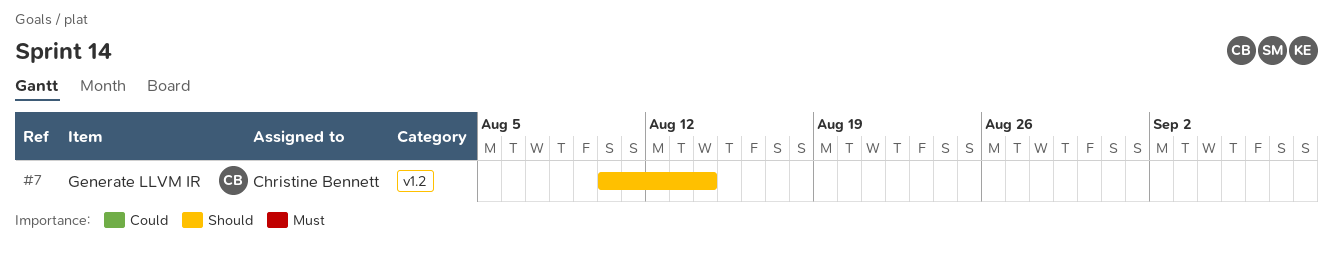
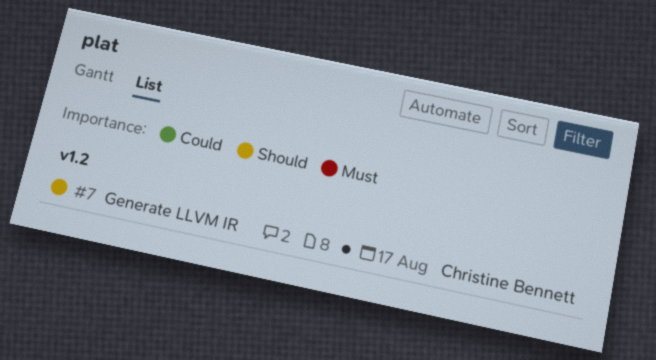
#7, due: Aug 14 -> Aug 17

